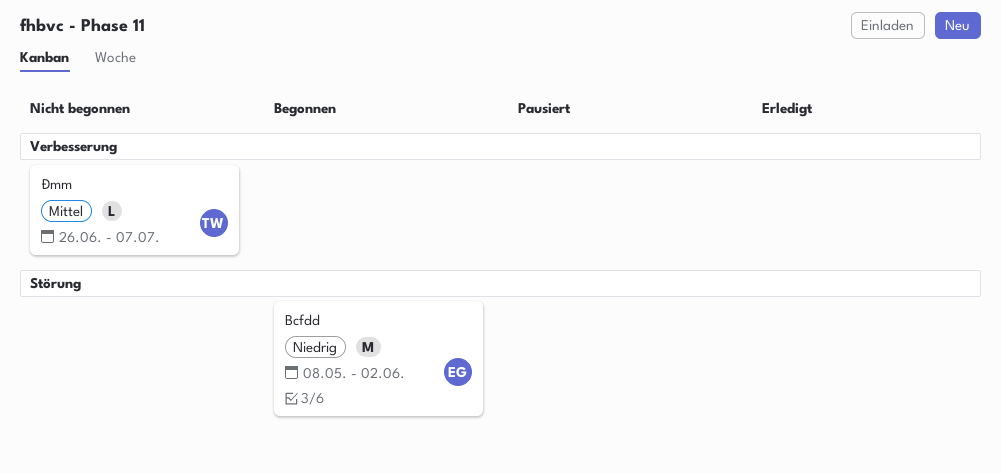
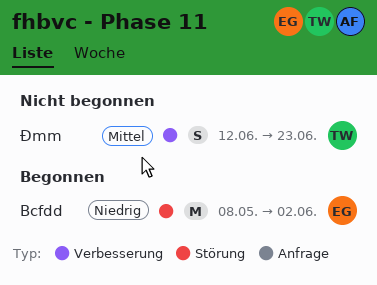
Đmm, estimate: L -> S
Đmm, start: Jun 26 -> Jun 12
Đmm, due: Jul 7 -> Jun 23

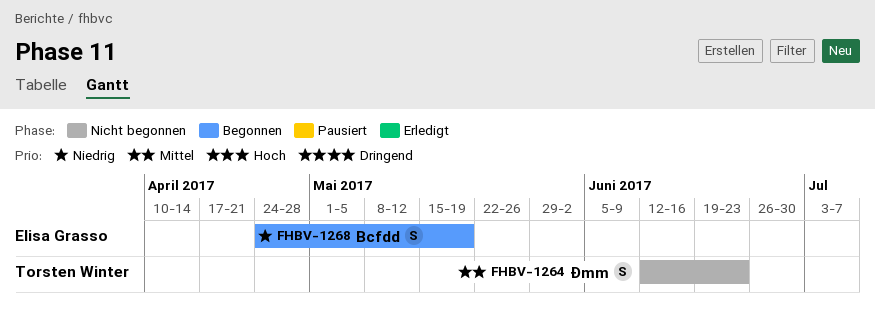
Bcfdd, estimate: M -> S
Bcfdd, start: May 8 -> Apr 24
Bcfdd, due: Jun 2 -> May 19

